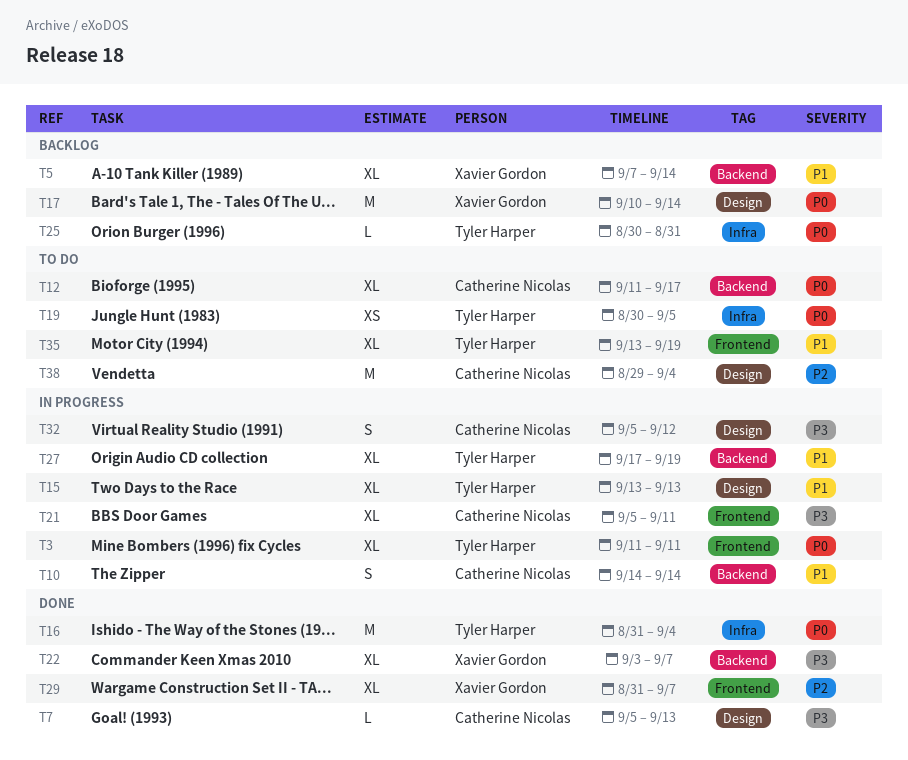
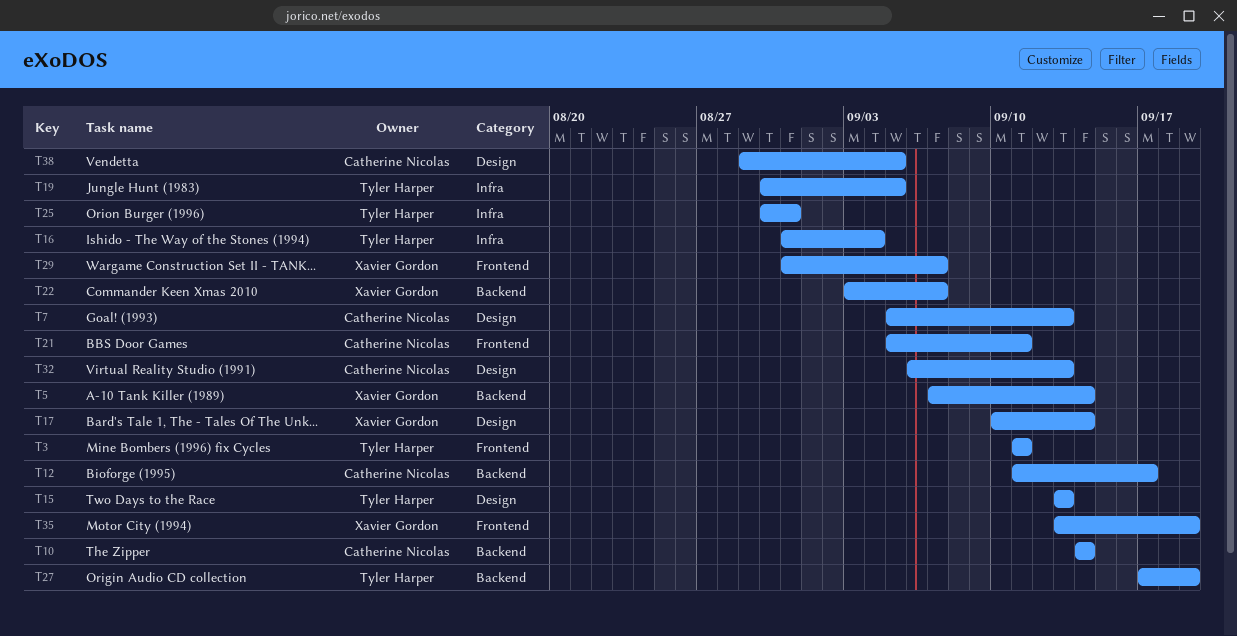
T32, start: Sep 5 -> Sep 6
T32, due: Sep 12 -> Sep 13
T35, owner: Tyler Harper -> Xavier Gordon
T38, due: Sep 4 -> Sep 5

